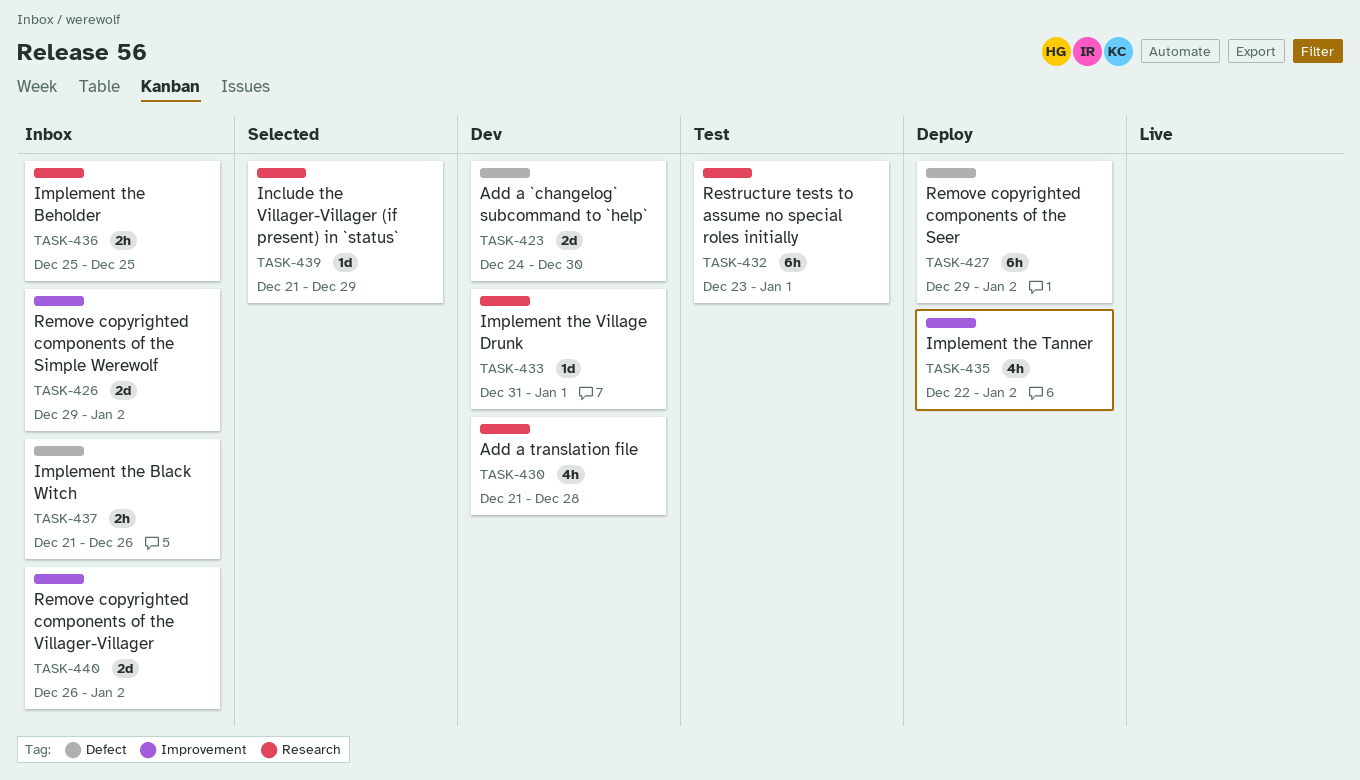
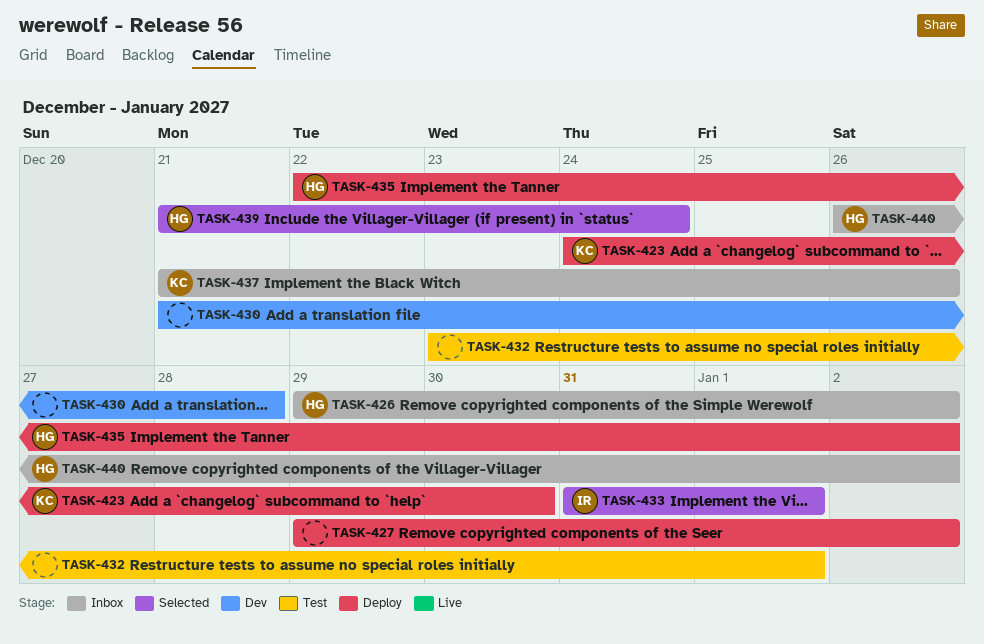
TASK-423, status: Dev -> Deploy
TASK-433, status: Dev -> Selected
TASK-436: present -> none
TASK-439, due: Dec 29 -> Dec 24

